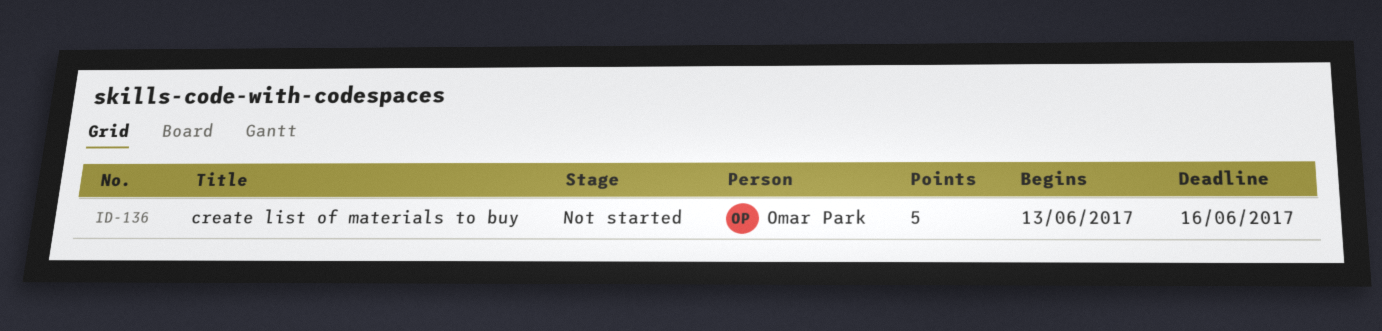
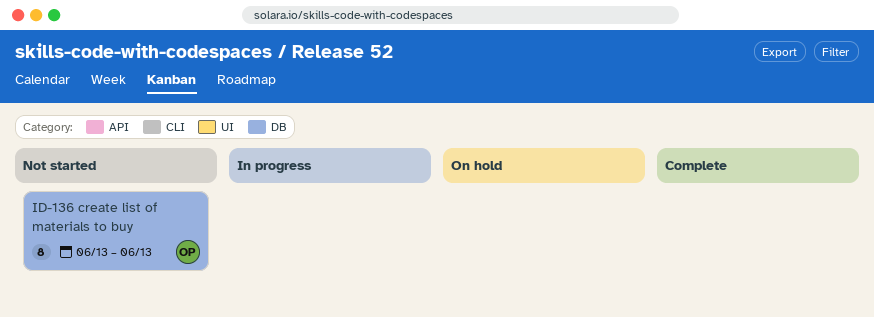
ID-136, estimate: 5 -> 8
ID-136, due: Jun 16 -> Jun 13

